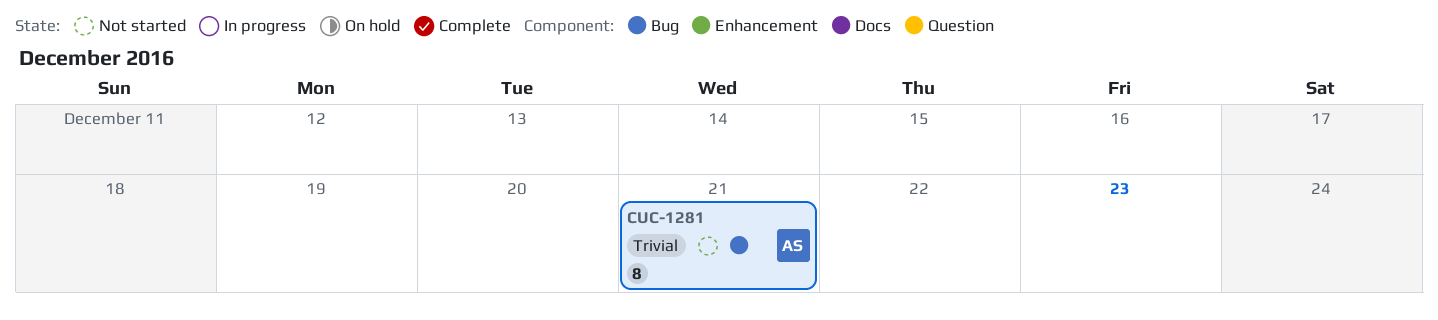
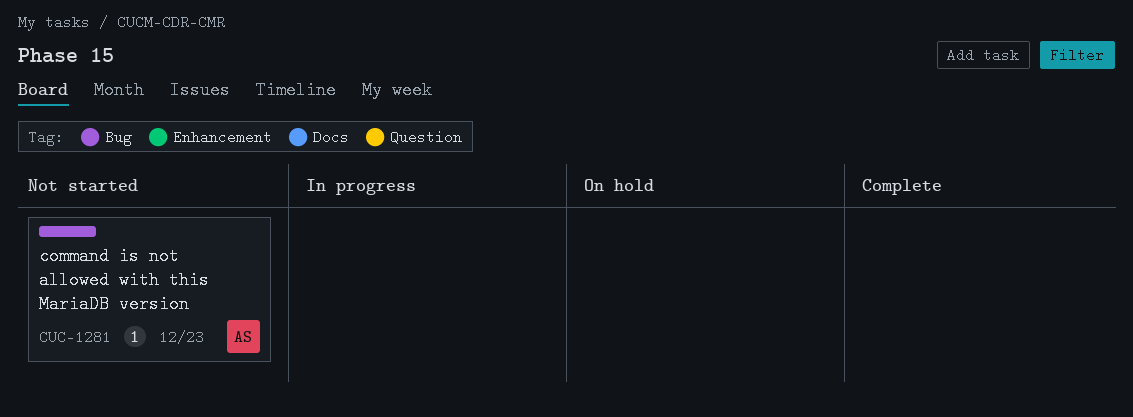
CUC-1281, estimate: 8 -> 1
CUC-1281, due: Dec 21 -> Dec 23

